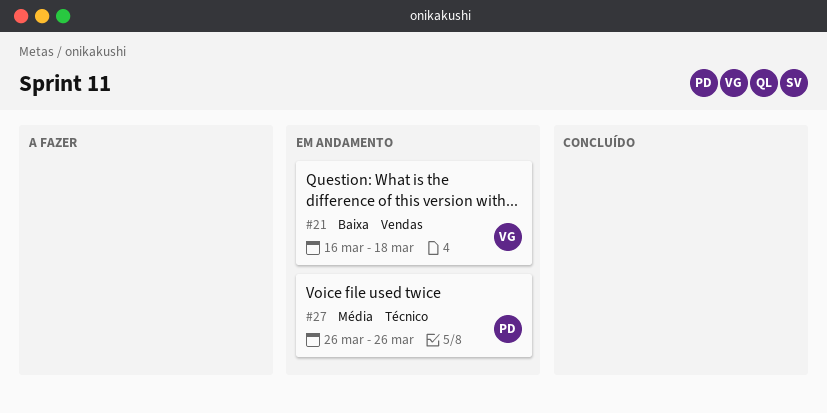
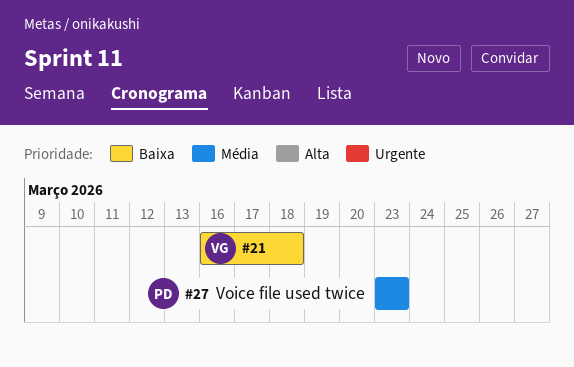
#27, start: Mar 26 -> Mar 23
#27, due: Mar 26 -> Mar 23

